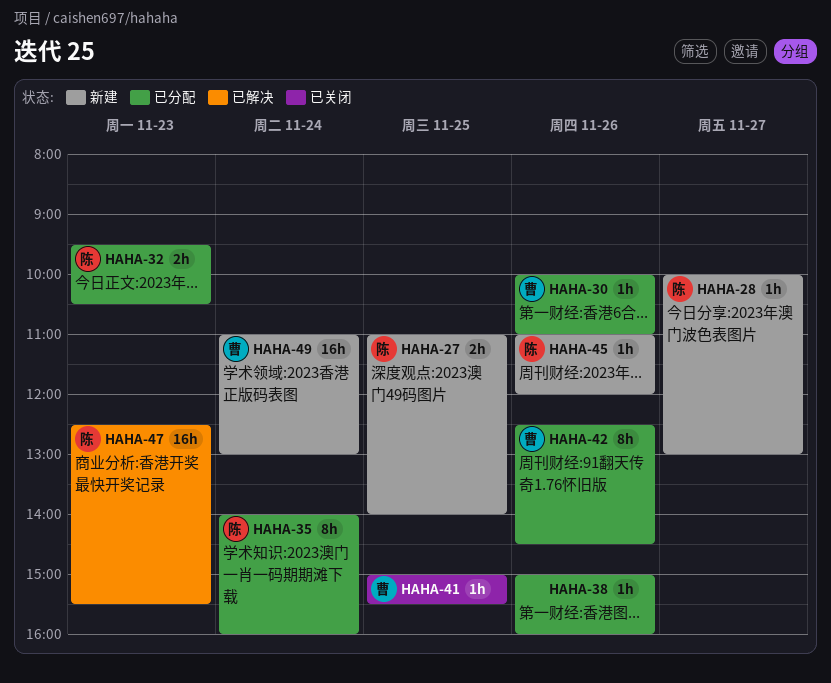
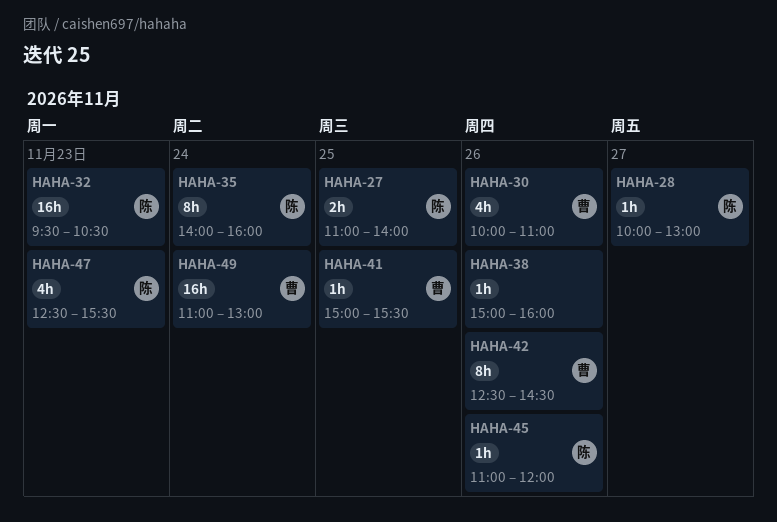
HAHA-30, estimate: 1h -> 4h
HAHA-32, estimate: 2h -> 16h
HAHA-47, estimate: 16h -> 4h

